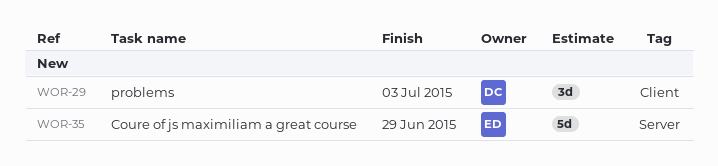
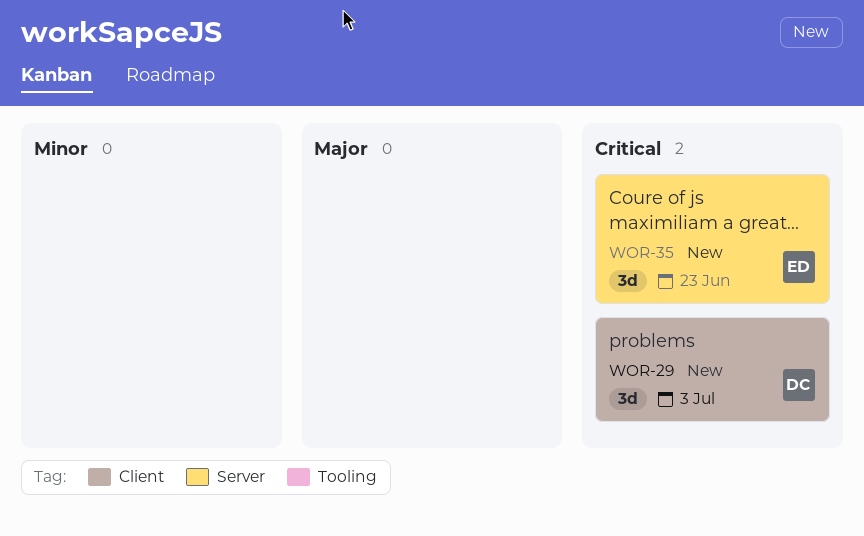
WOR-35, estimate: 5d -> 3d
WOR-35, due: Jun 29 -> Jun 23

